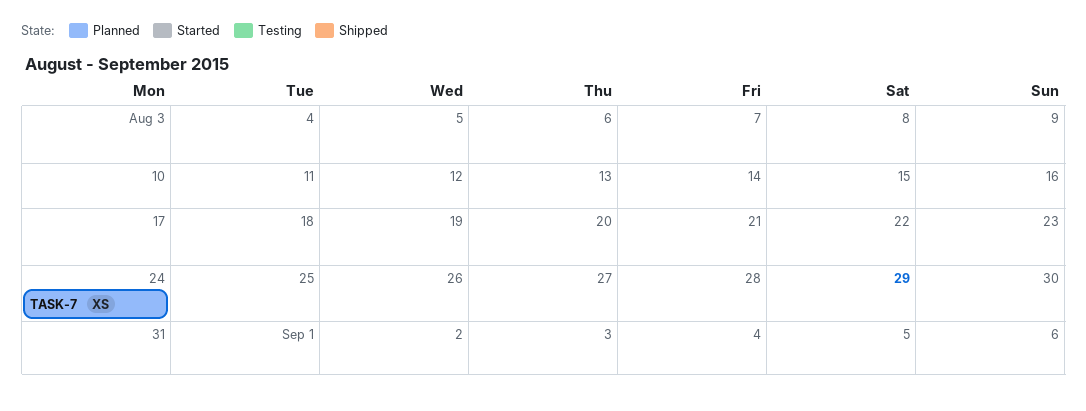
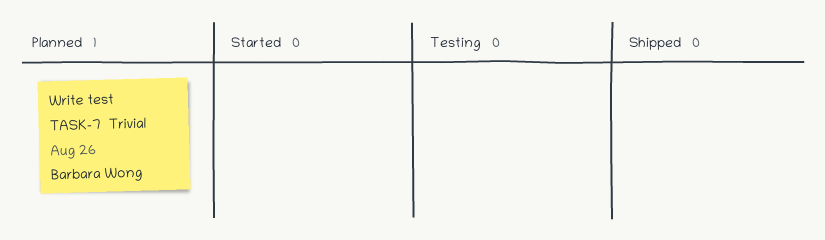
TASK-7, due: Aug 24 -> Aug 26

